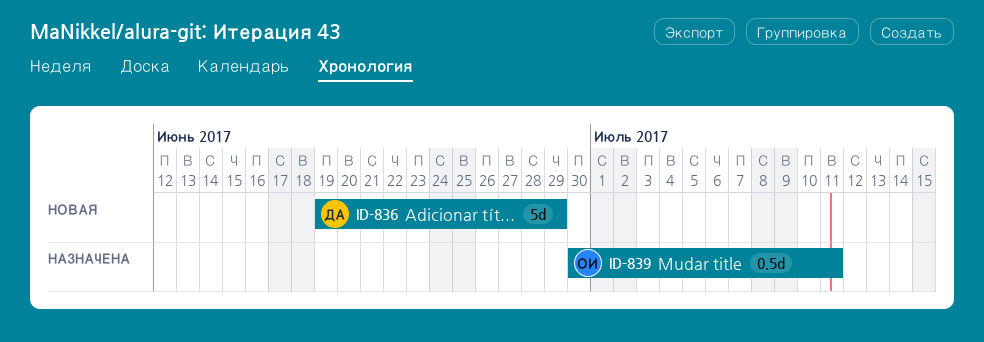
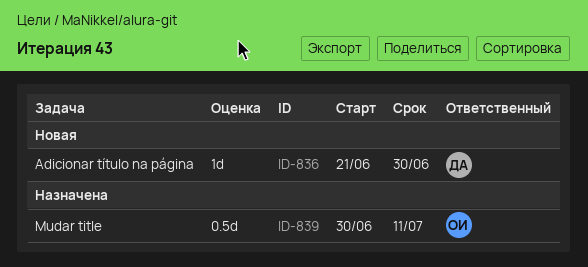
ID-836, estimate: 5d -> 1d
ID-836, start: Jun 19 -> Jun 21
ID-836, due: Jun 29 -> Jun 30

